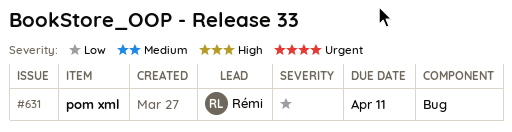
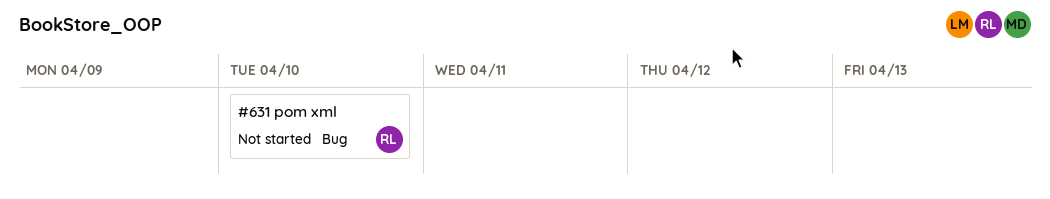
#631, due: Apr 11 -> Apr 10

